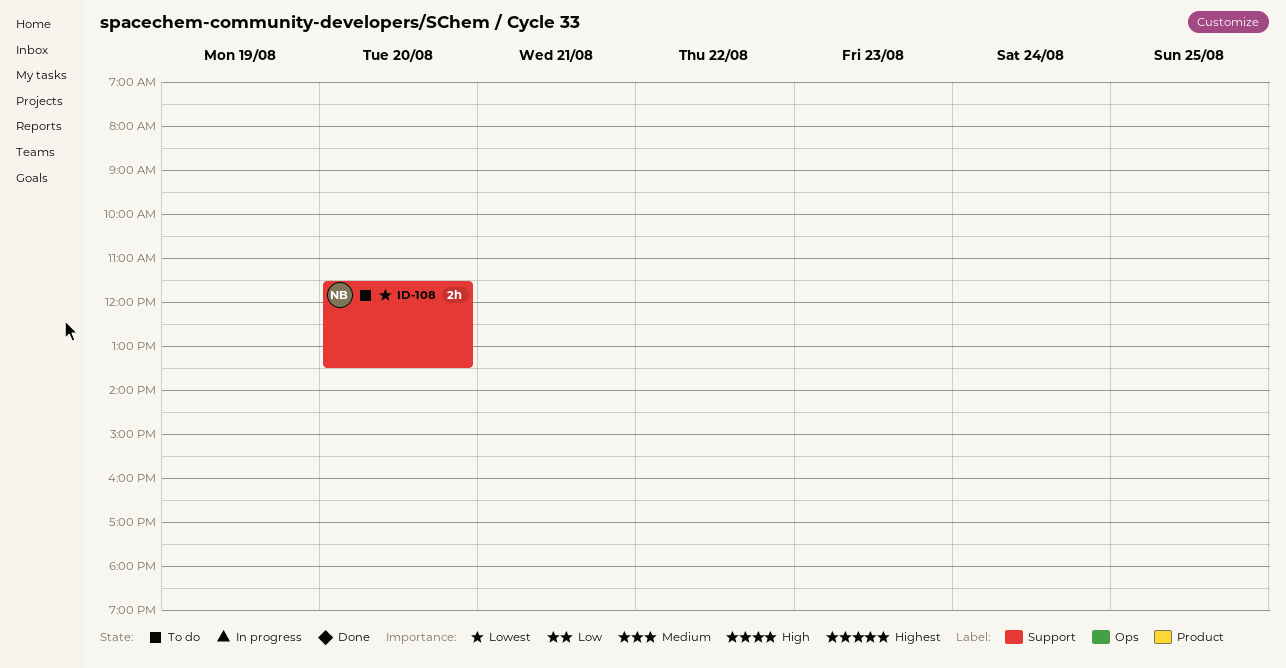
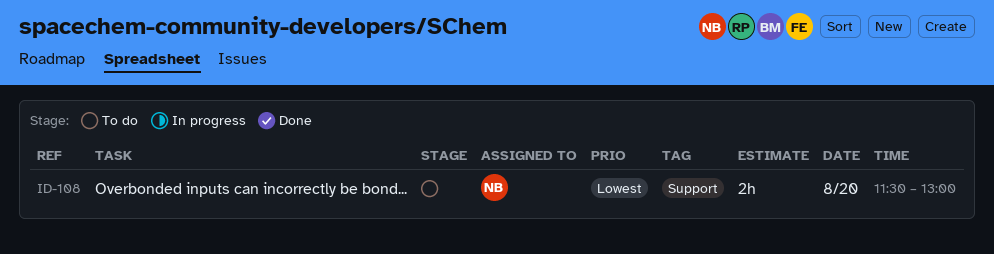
ID-108, ends: 13:30 -> 13:00

